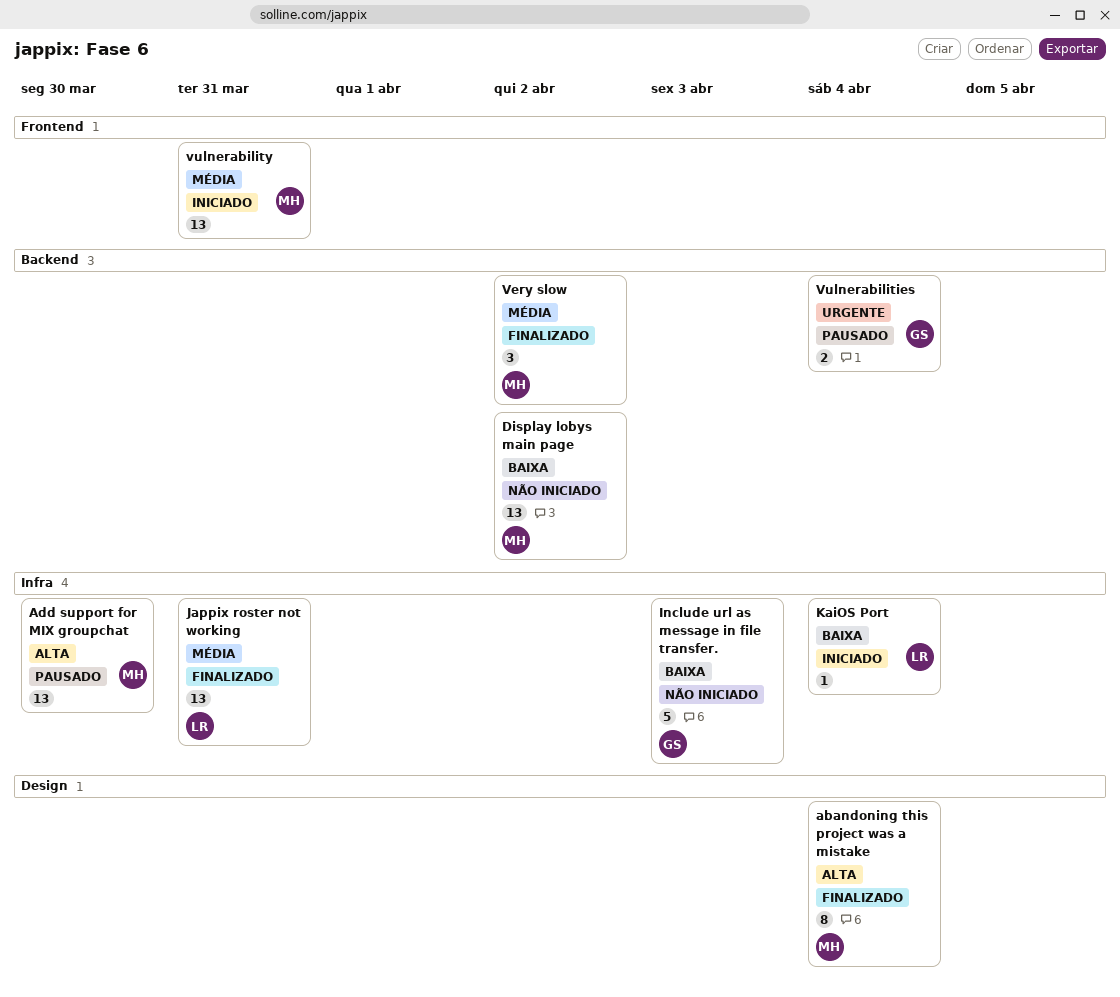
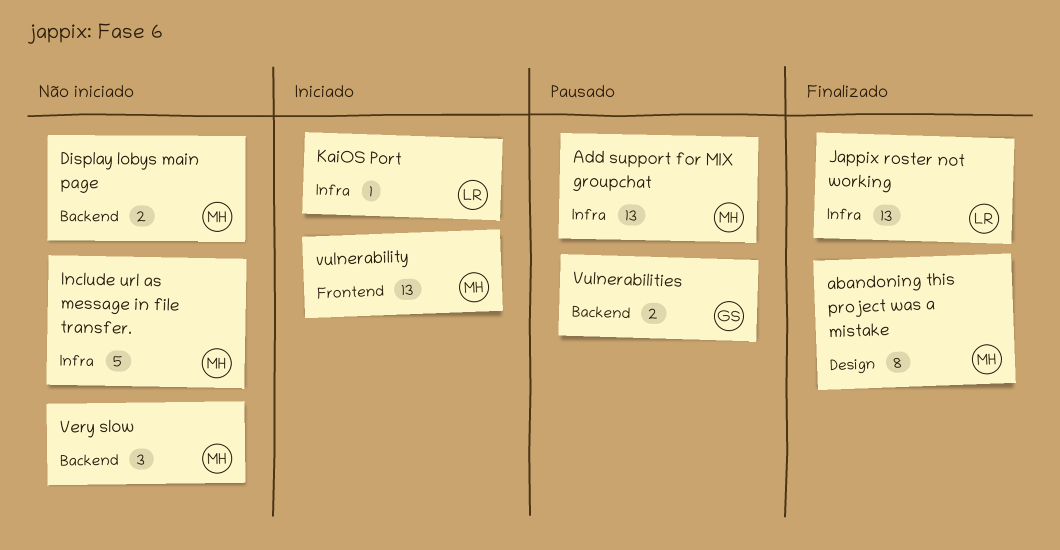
Display lobys main page, estimate: 13 -> 2
Include url as message in file transfer., owner: GS -> MH
Very slow, status: Finalizado -> Não iniciado

